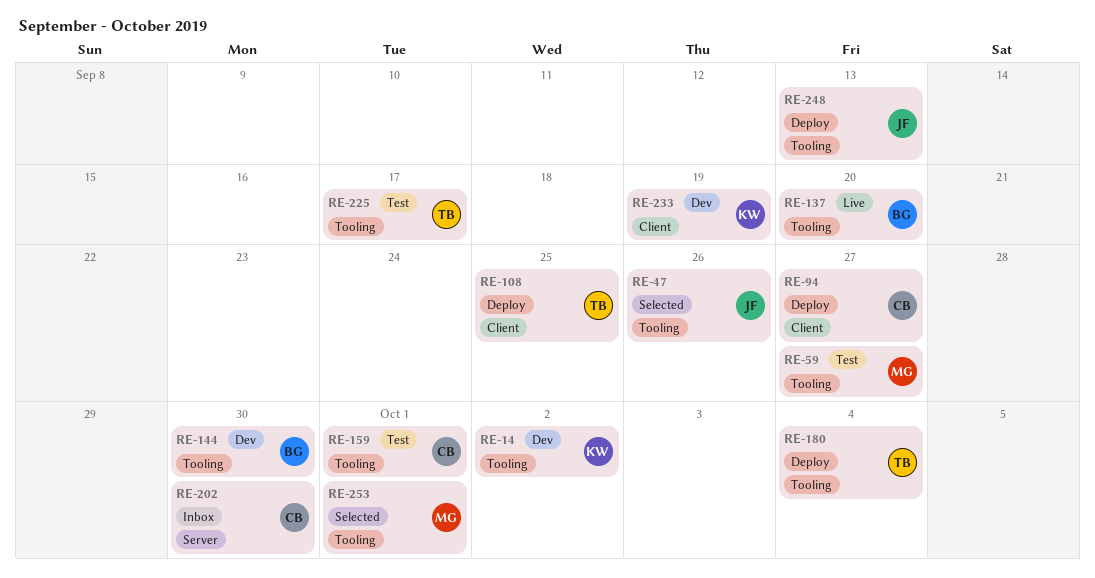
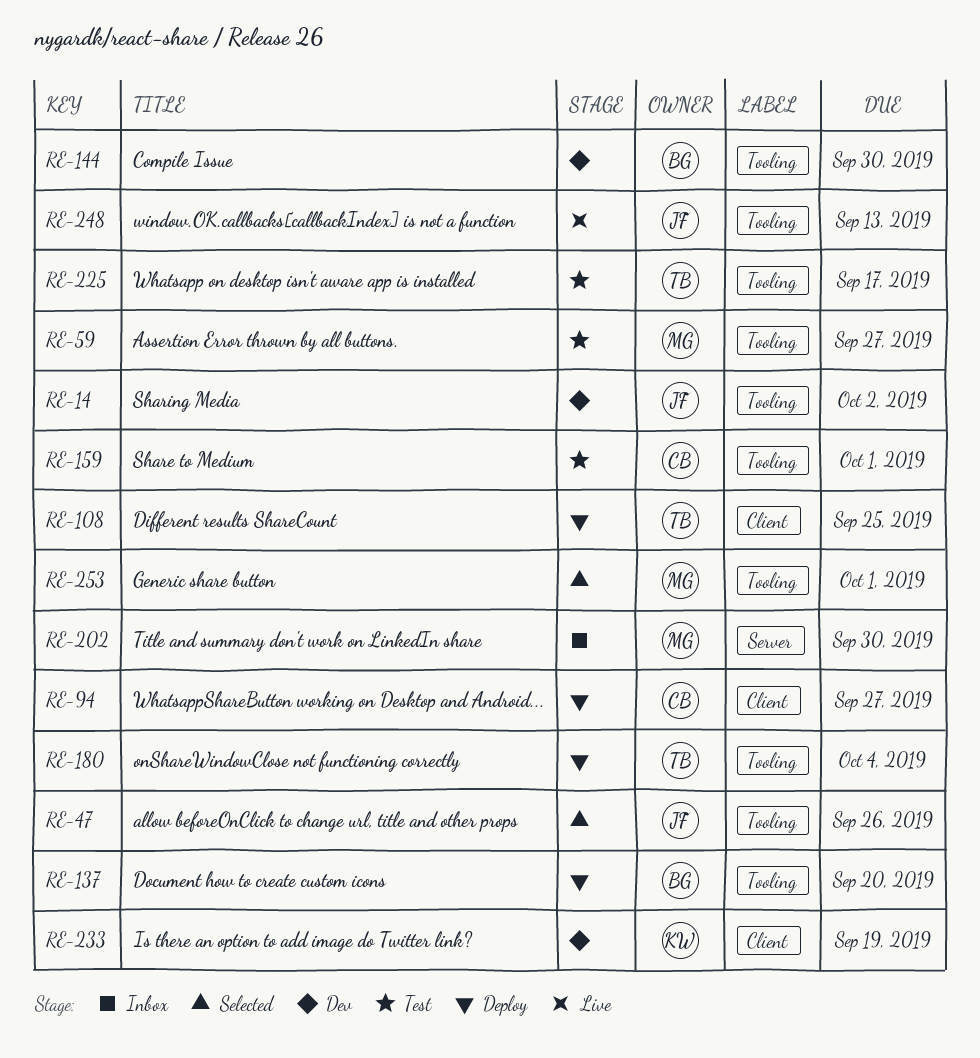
RE-14, owner: KW -> JF
RE-137, status: Live -> Deploy
RE-202, owner: CB -> MG
RE-248, status: Deploy -> Live

